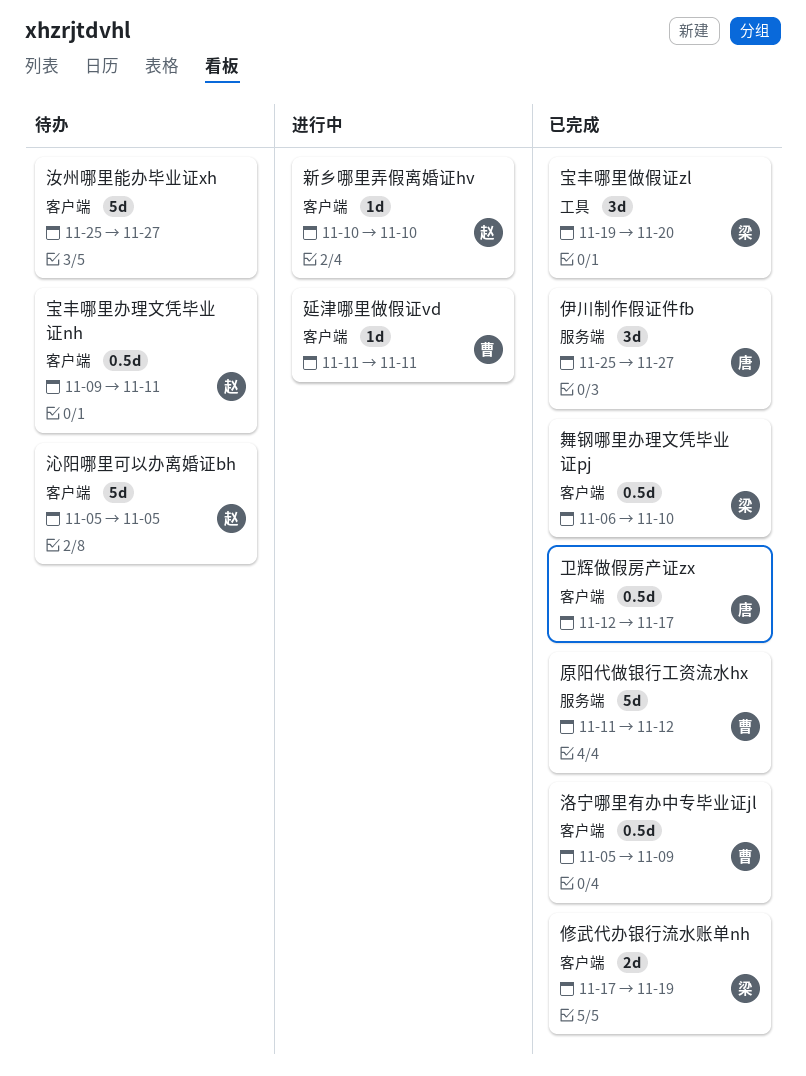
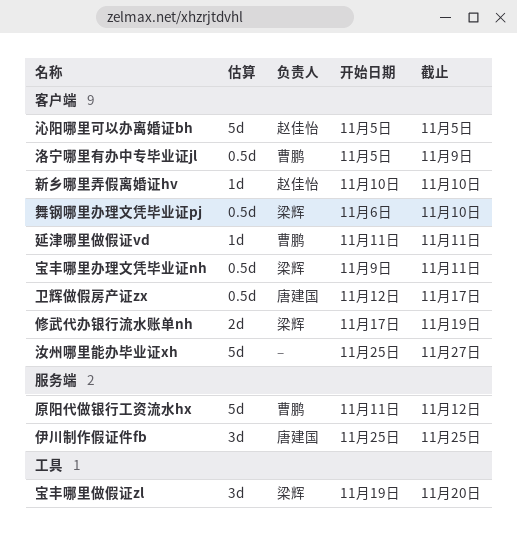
伊川制作假证件fb, due: Nov 27 -> Nov 25
宝丰哪里办理文凭毕业证nh, owner: 赵佳怡 -> 梁辉

